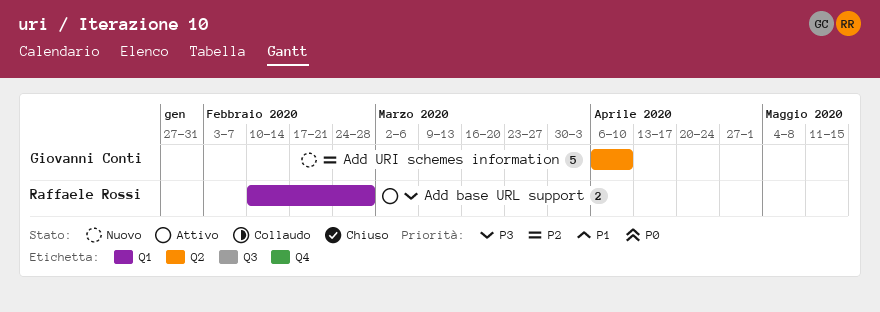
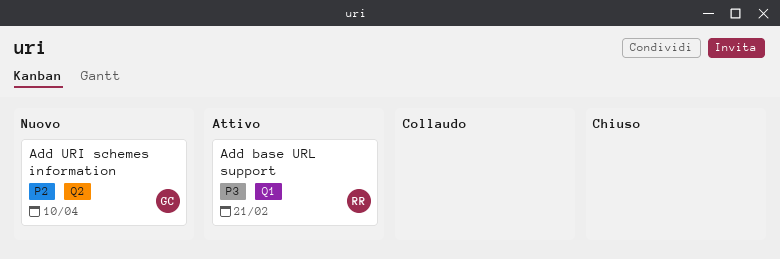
Add base URL support, due: Feb 28 -> Feb 21

